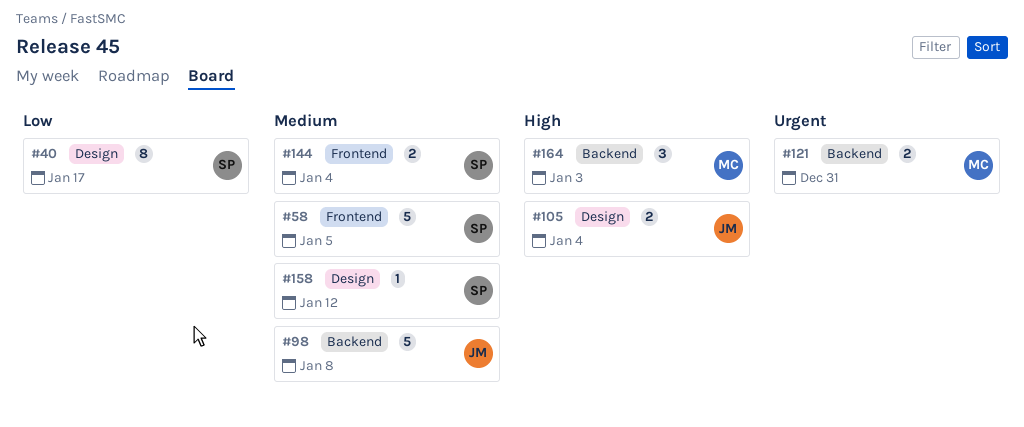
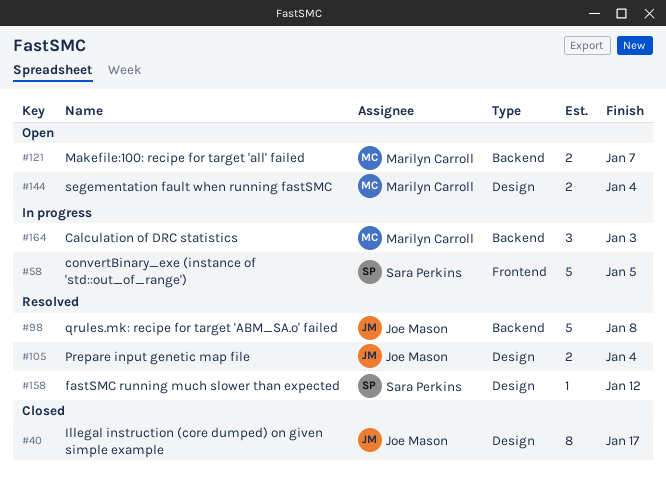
#40, owner: Sara Perkins -> Joe Mason
#121, due: Dec 31 -> Jan 7
#144, owner: Sara Perkins -> Marilyn Carroll
#144, label: Frontend -> Design

